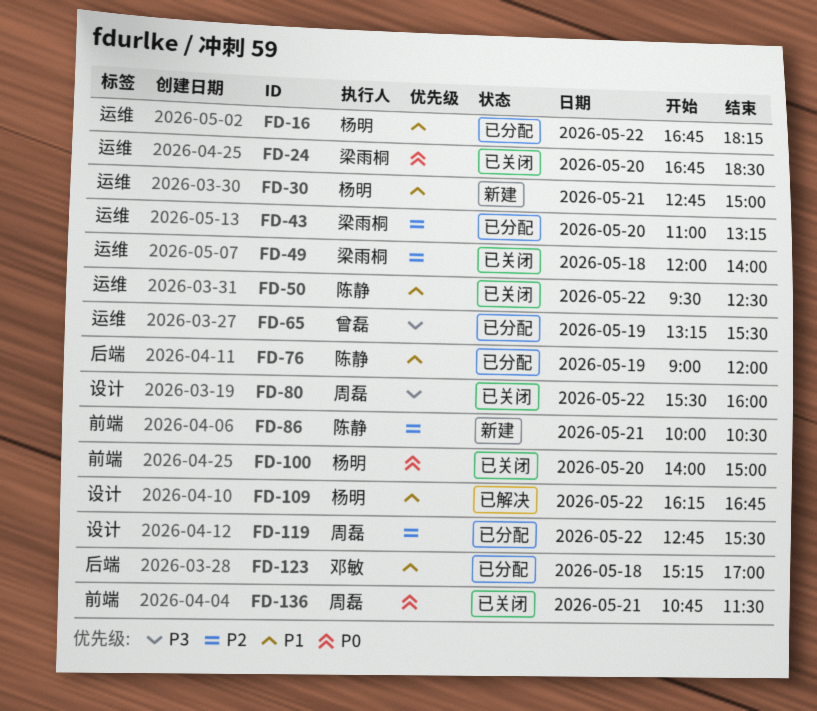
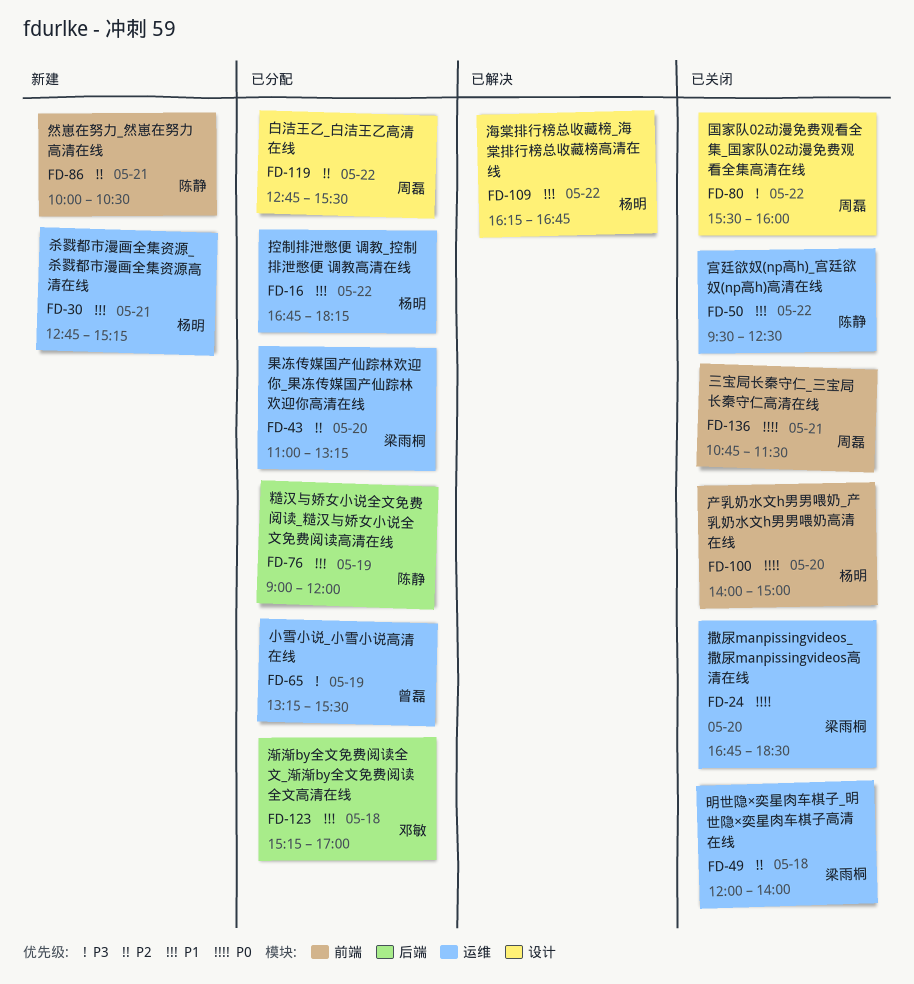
FD-30, ends: 15:00 -> 15:15

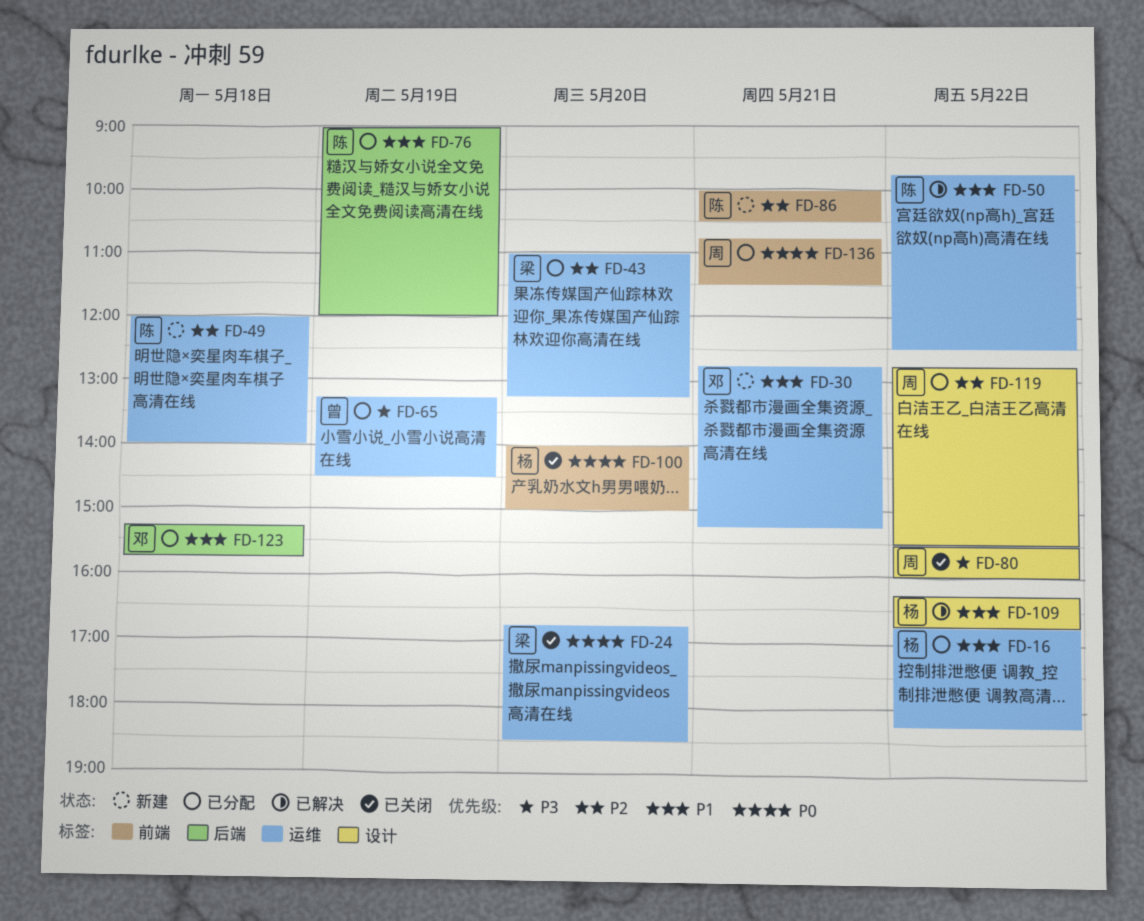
FD-30, owner: 杨明 -> 邓敏
FD-49, status: 已关闭 -> 新建
FD-49, owner: 梁雨桐 -> 陈静
FD-50, status: 已关闭 -> 已解决
FD-50, begins: 09:30 -> 09:45
FD-65, ends: 15:30 -> 14:30
FD-123, ends: 17:00 -> 15:45
FD-136, status: 已关闭 -> 已分配

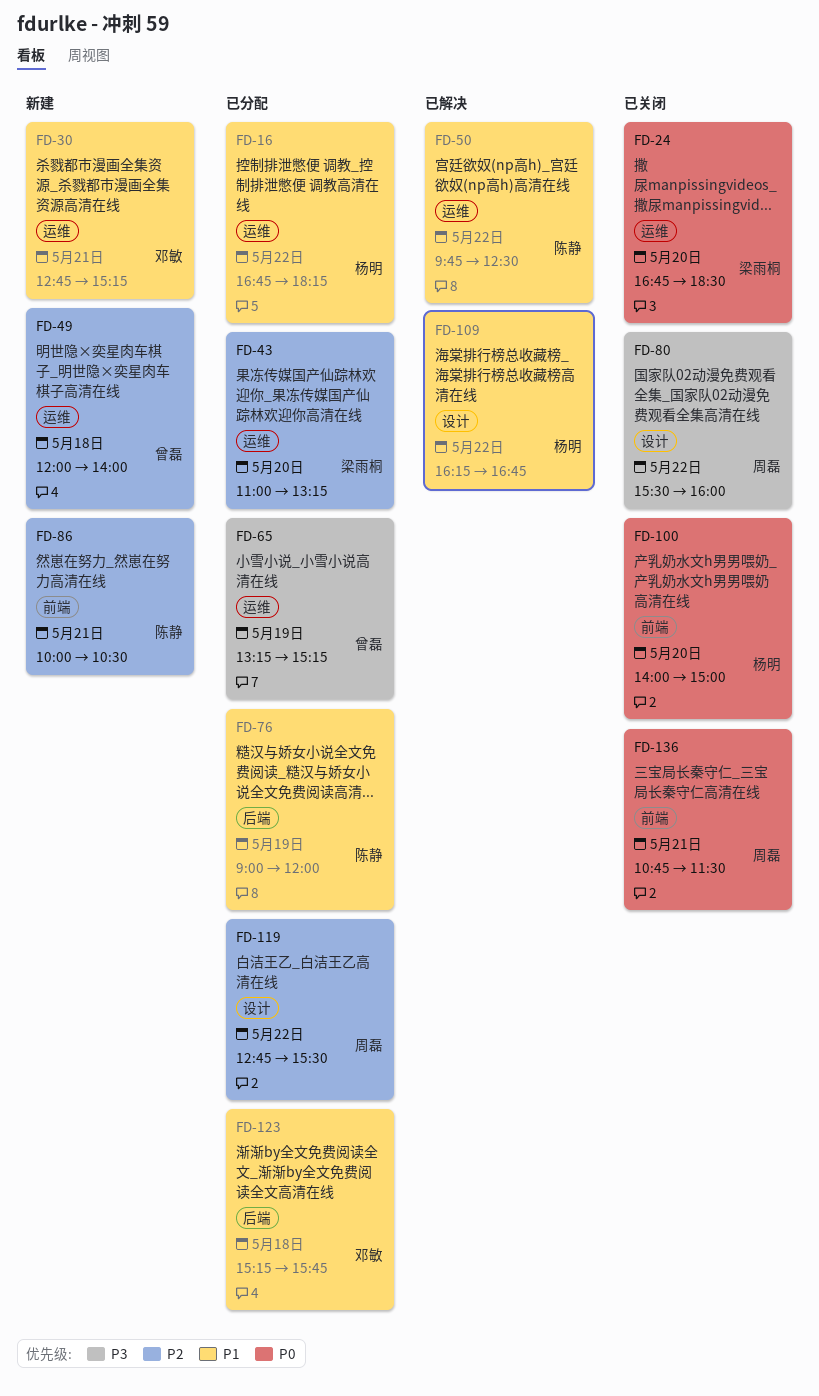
FD-49, owner: 陈静 -> 曾磊
FD-65, ends: 14:30 -> 15:15
FD-136, status: 已分配 -> 已关闭

